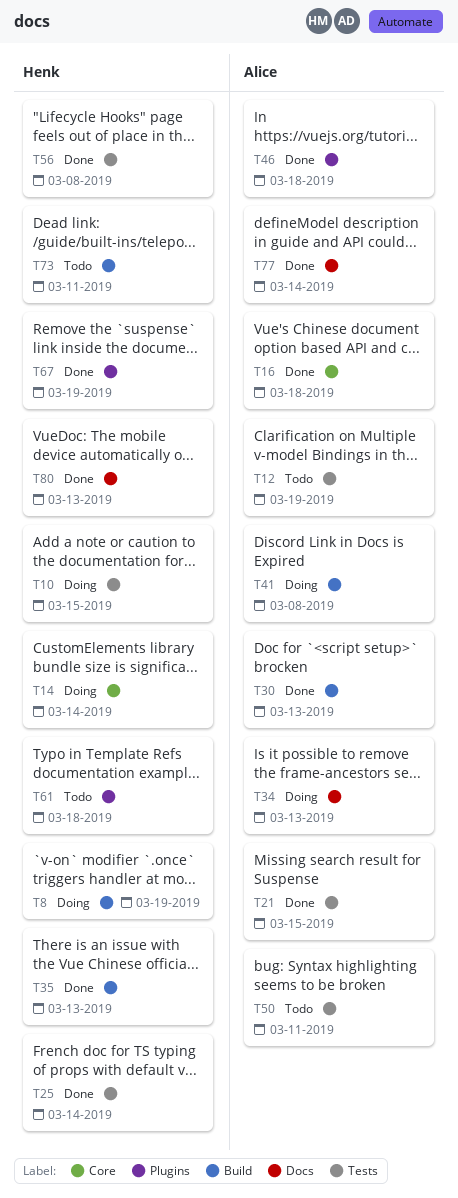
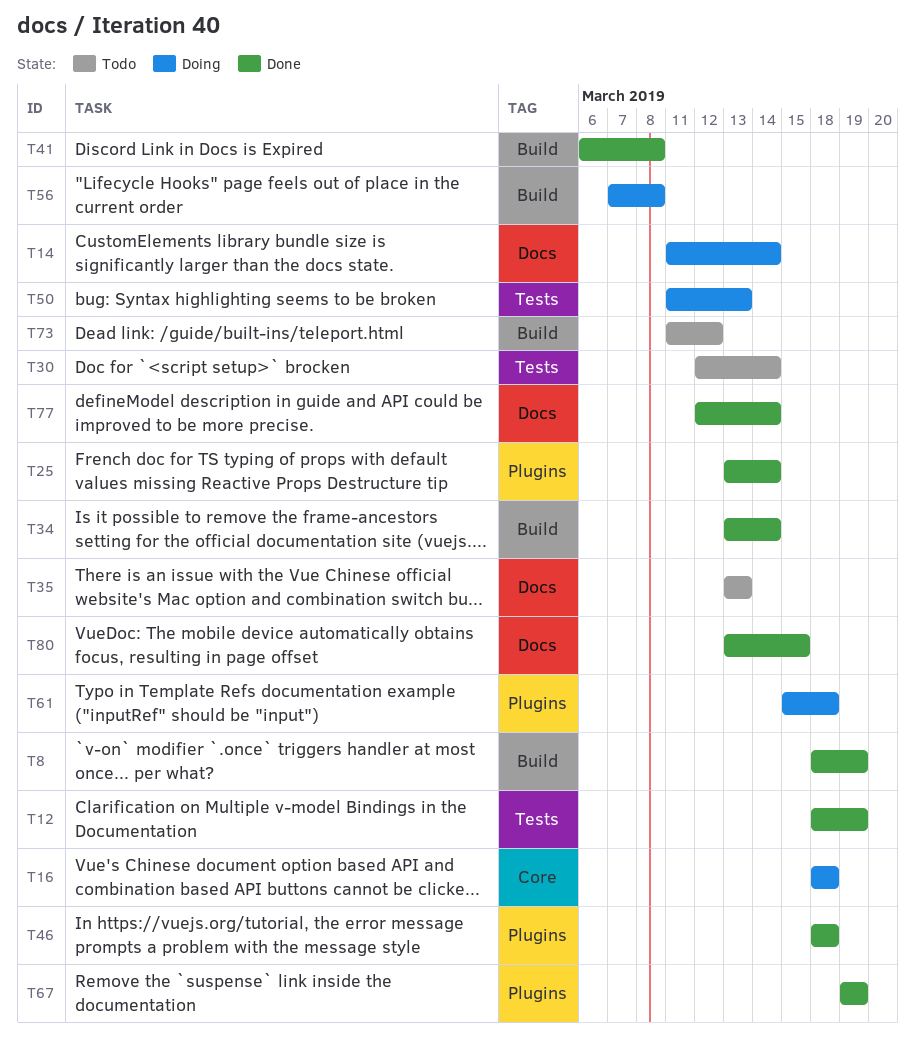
T8, status: Doing -> Done
T10: present -> none
T12, status: Todo -> Done
T14, label: Core -> Docs
T16, status: Done -> Doing
T21: present -> none
T25, label: Tests -> Plugins
T30, status: Done -> Todo
T30, label: Build -> Tests
T30, due: Mar 13 -> Mar 14
T34, status: Doing -> Done
T34, label: Docs -> Build
T34, due: Mar 13 -> Mar 14
T35, status: Done -> Todo
T35, label: Build -> Docs
T41, status: Doing -> Done
T50, status: Todo -> Doing
T50, due: Mar 11 -> Mar 13
T56, status: Done -> Doing
T56, label: Tests -> Build
T61, status: Todo -> Doing
T73, due: Mar 11 -> Mar 12
T80, due: Mar 13 -> Mar 15

